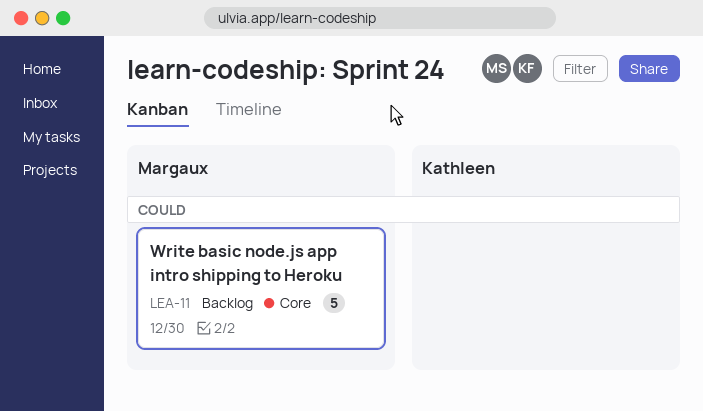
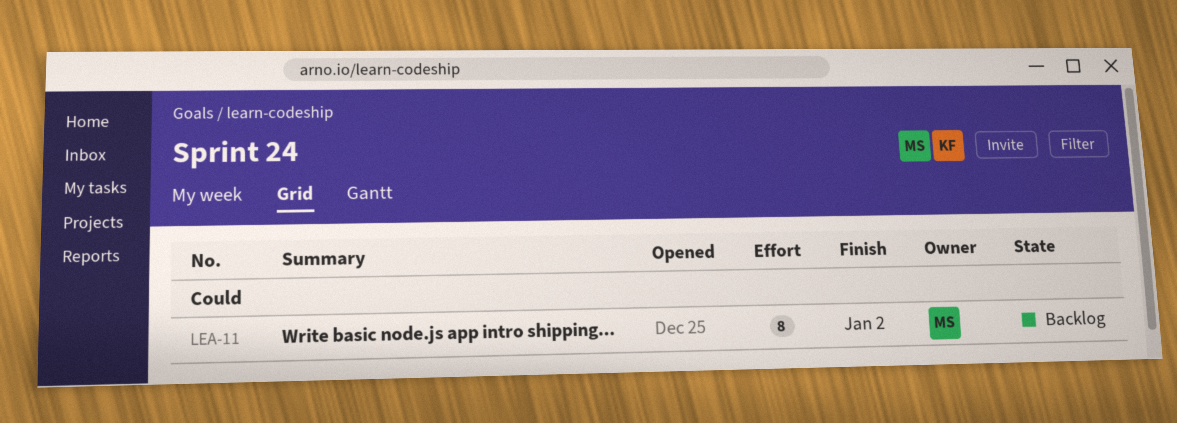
LEA-11, estimate: 5 -> 8
LEA-11, due: Dec 30 -> Jan 2

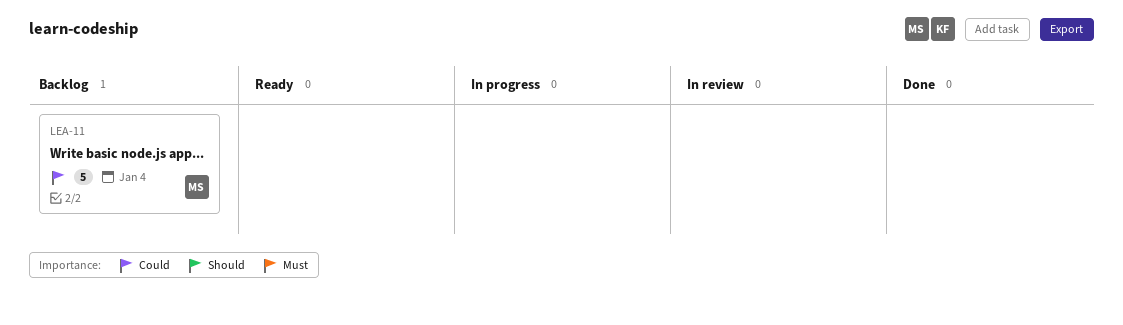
LEA-11, estimate: 8 -> 5
LEA-11, due: Jan 2 -> Jan 4

